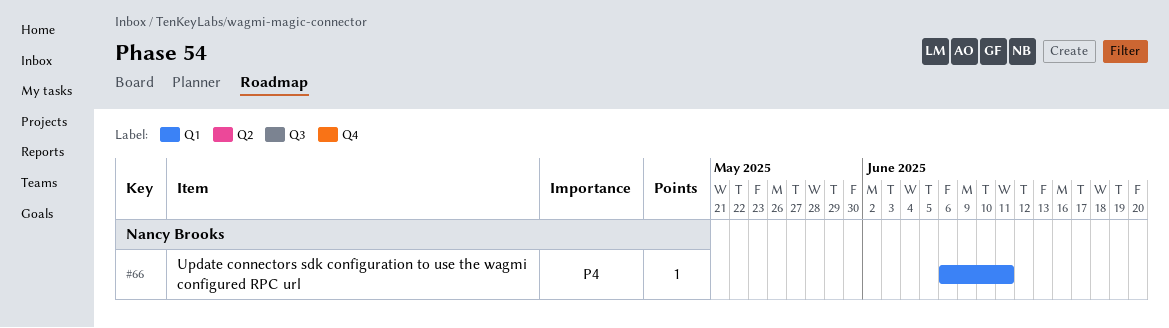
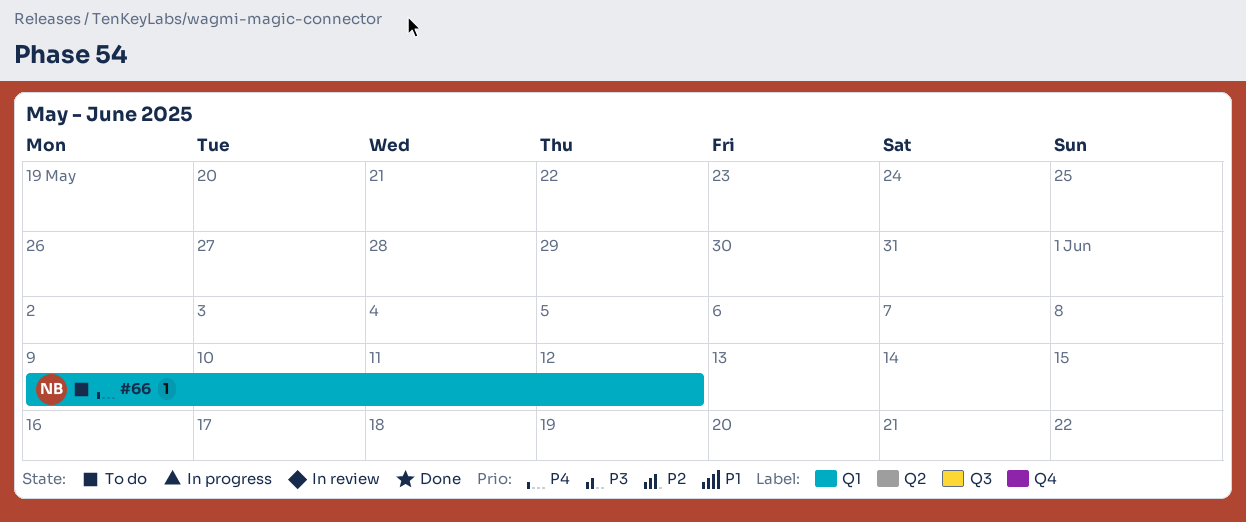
#66, start: Jun 6 -> Jun 9
#66, due: Jun 11 -> Jun 12

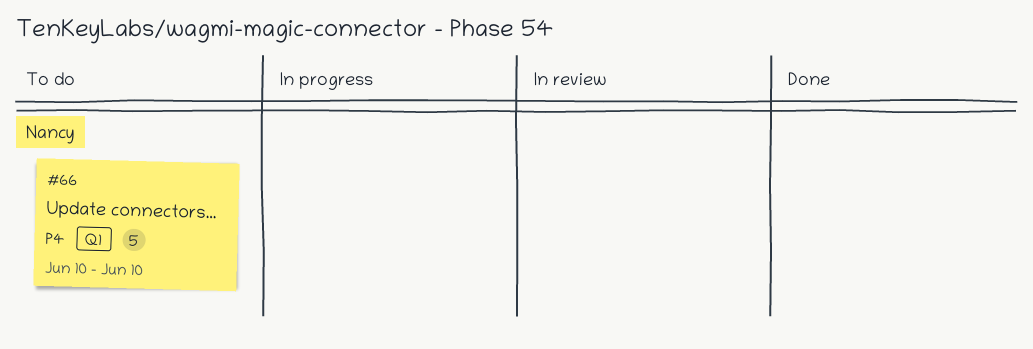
#66, estimate: 1 -> 5
#66, start: Jun 9 -> Jun 10
#66, due: Jun 12 -> Jun 10

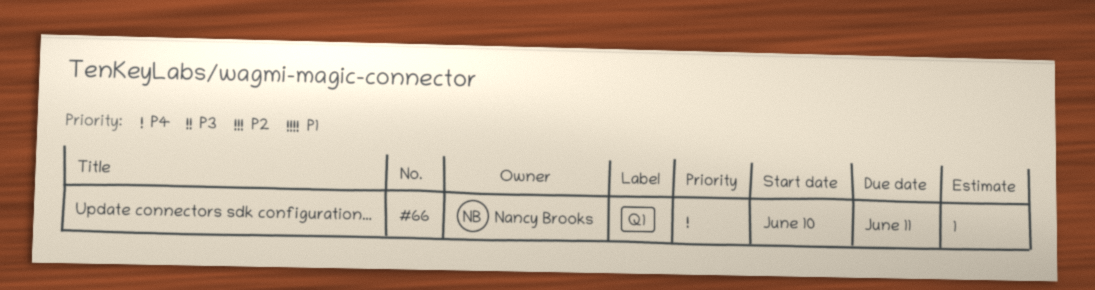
#66, estimate: 5 -> 1
#66, due: Jun 10 -> Jun 11

